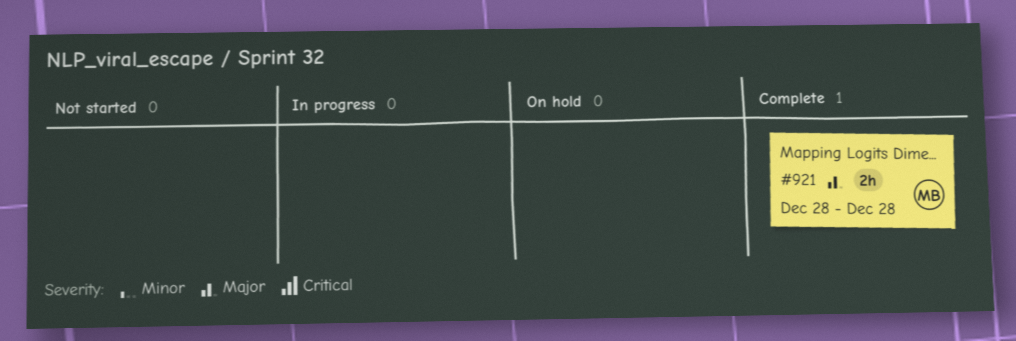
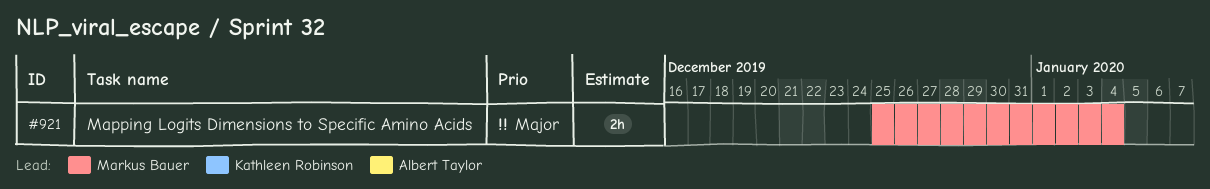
#921, start: Dec 28 -> Dec 25
#921, due: Dec 28 -> Jan 4

